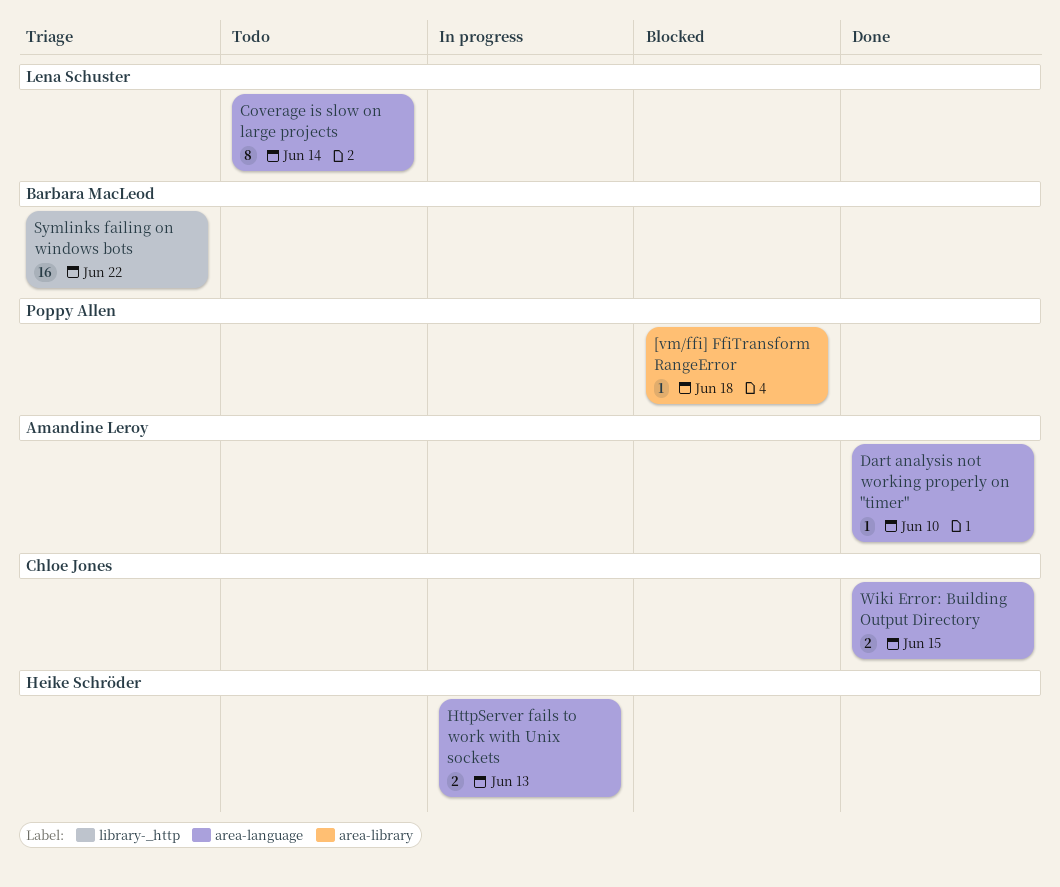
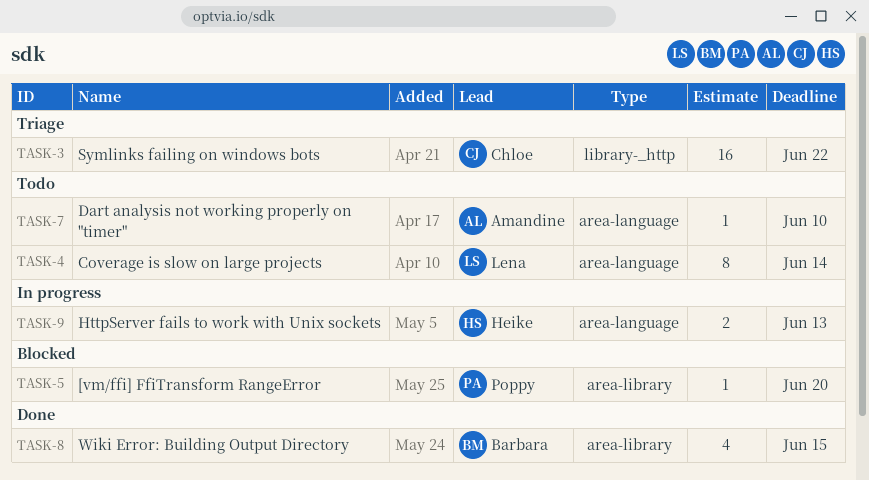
[vm/ffi] FfiTransform RangeError, due: Jun 18 -> Jun 20
Dart analysis not working properly on "timer", status: Done -> Todo
Symlinks failing on windows bots, owner: Barbara MacLeod -> Chloe Jones
Wiki Error: Building Output Directory, owner: Chloe Jones -> Barbara MacLeod
Wiki Error: Building Output Directory, label: area-language -> area-library
Wiki Error: Building Output Directory, estimate: 2 -> 4

